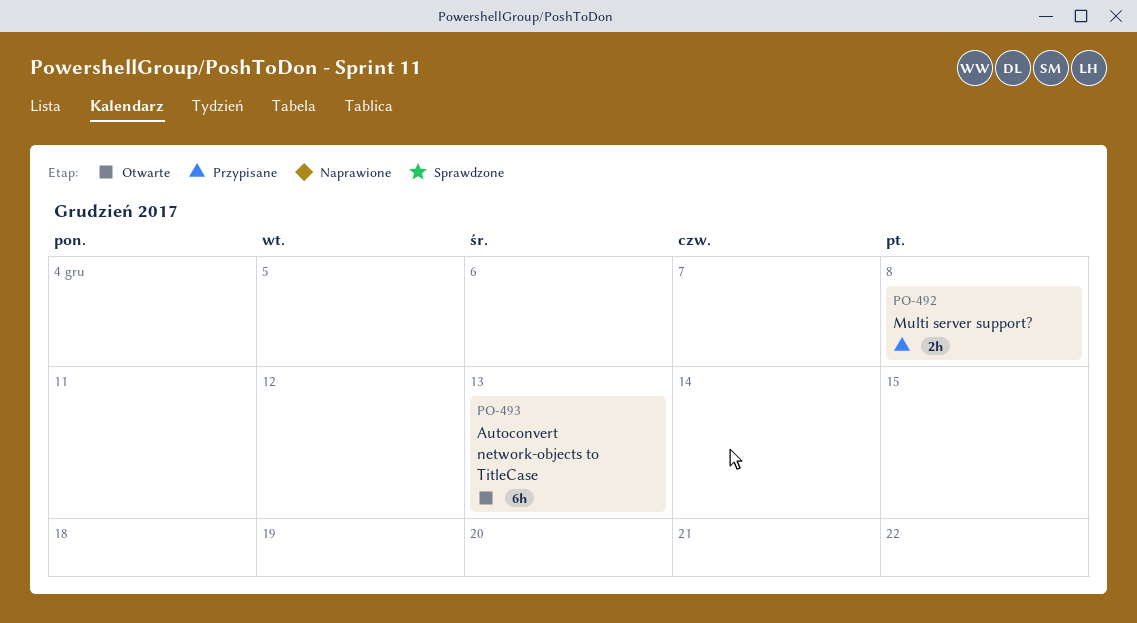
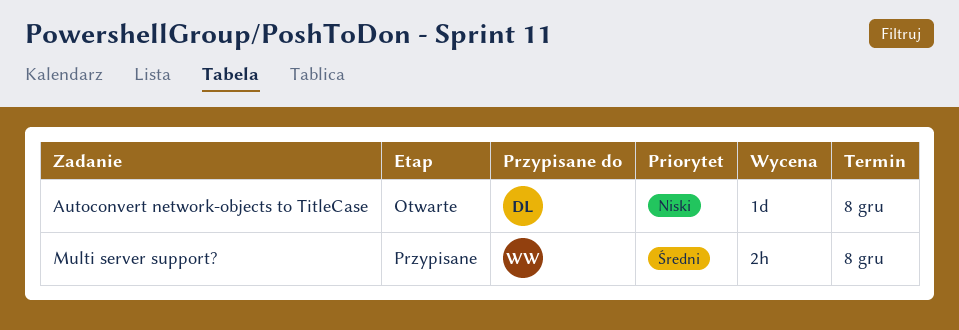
Autoconvert network-objects to TitleCase, estimate: 6h -> 1d
Autoconvert network-objects to TitleCase, due: Dec 13 -> Dec 8

